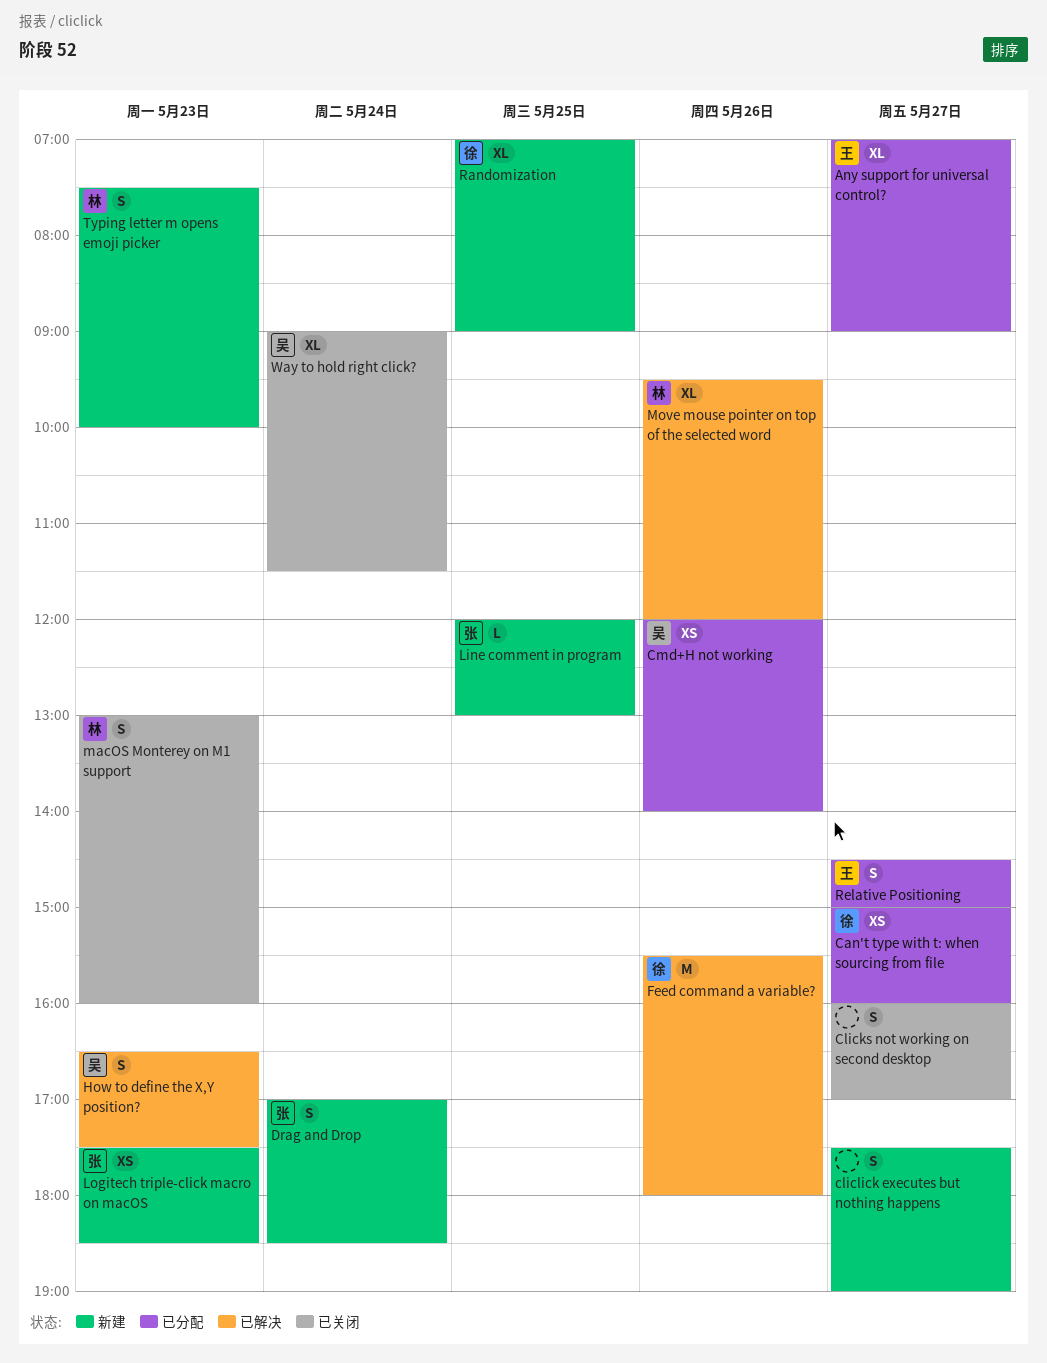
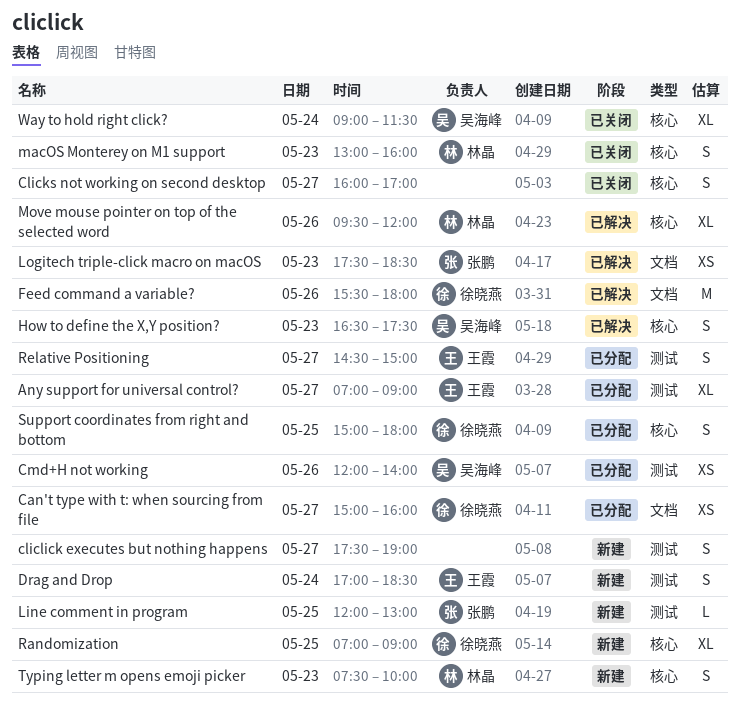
Drag and Drop, owner: 张鹏 -> 王霞
Logitech triple-click macro on macOS, status: 新建 -> 已解决
Support coordinates from right and bottom: none -> present

